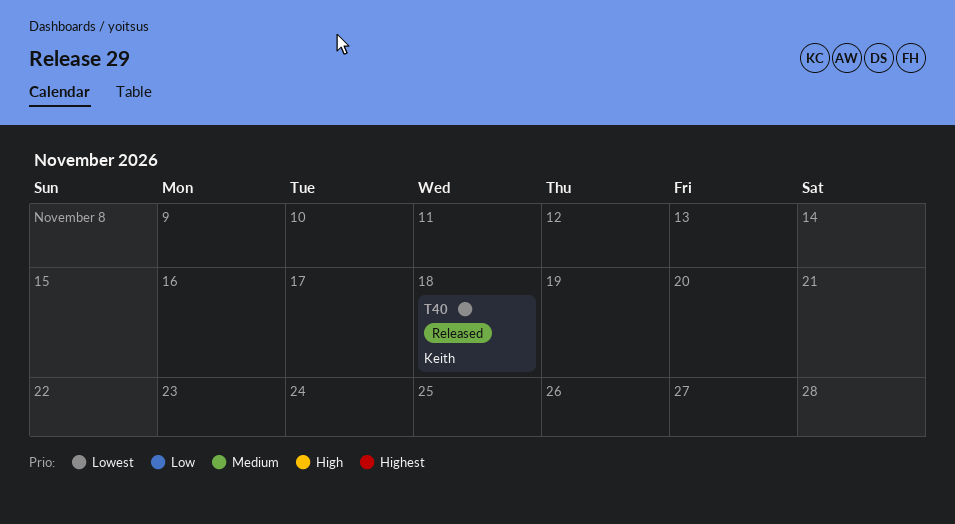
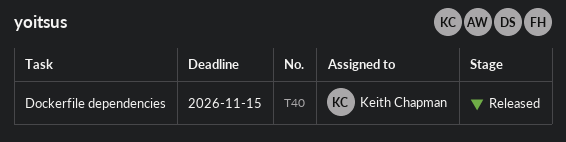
T40, due: Nov 18 -> Nov 15

